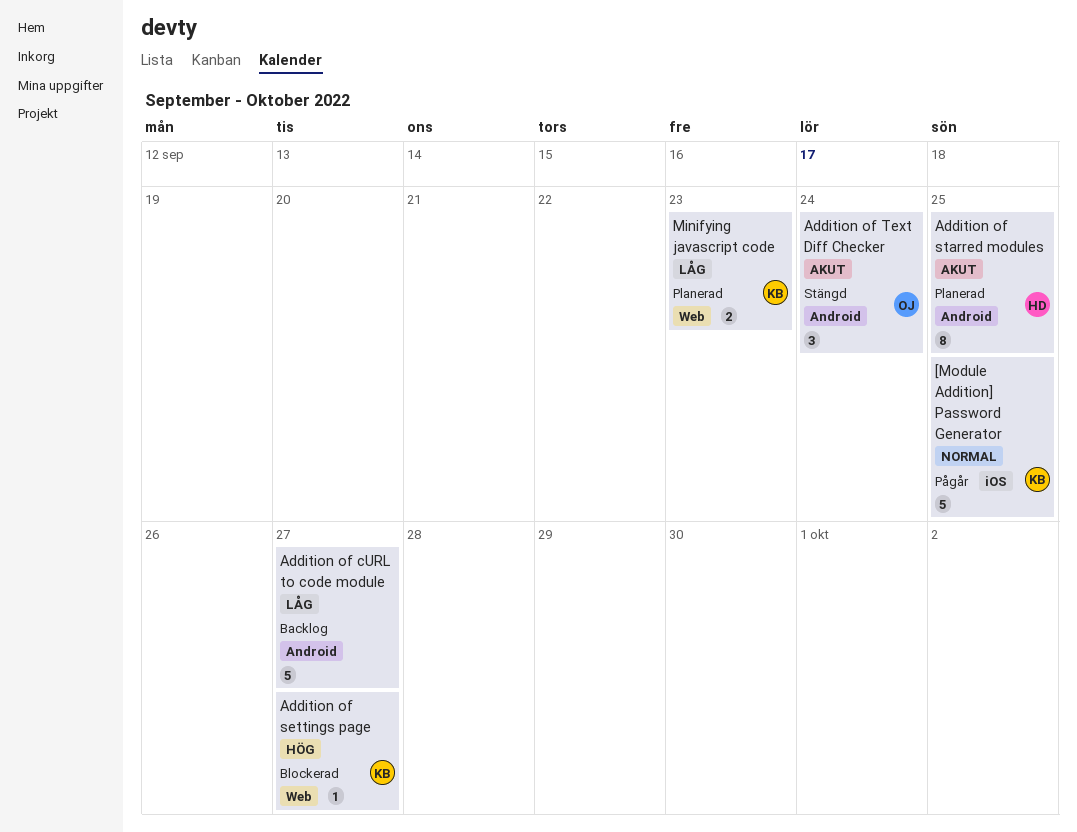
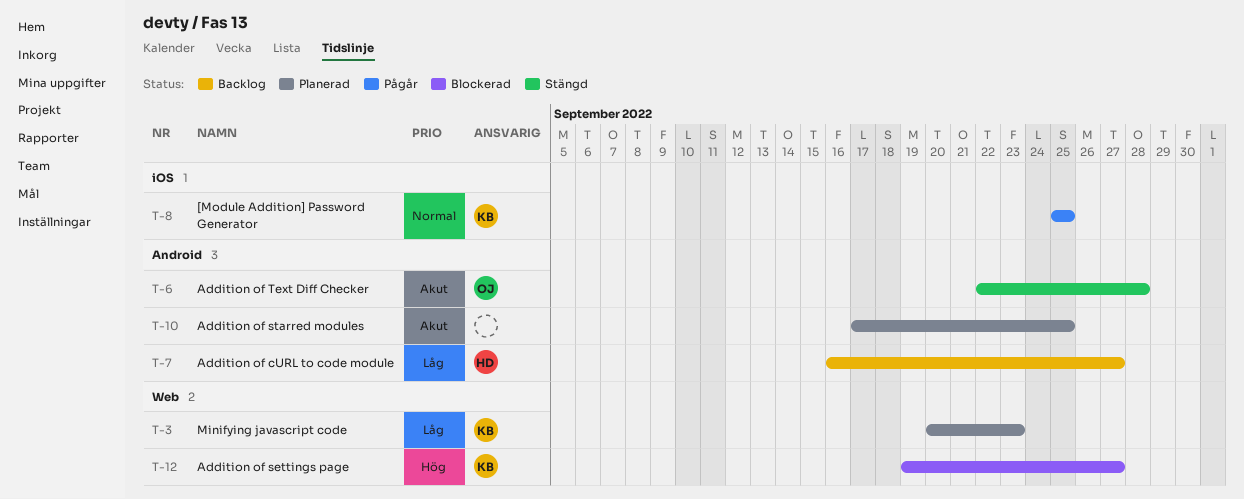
Addition of cURL to code module, owner: none -> HD
Addition of starred modules, owner: HD -> none
Addition of Text Diff Checker, due: Sep 24 -> Sep 28

